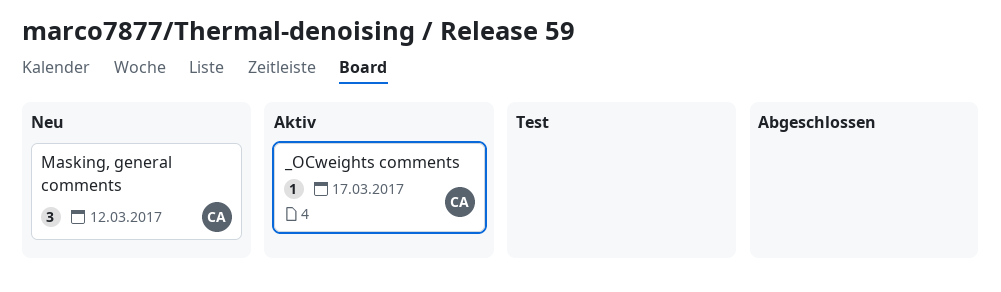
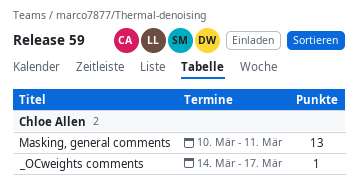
Masking, general comments, estimate: 3 -> 13
Masking, general comments, due: Mar 12 -> Mar 11

